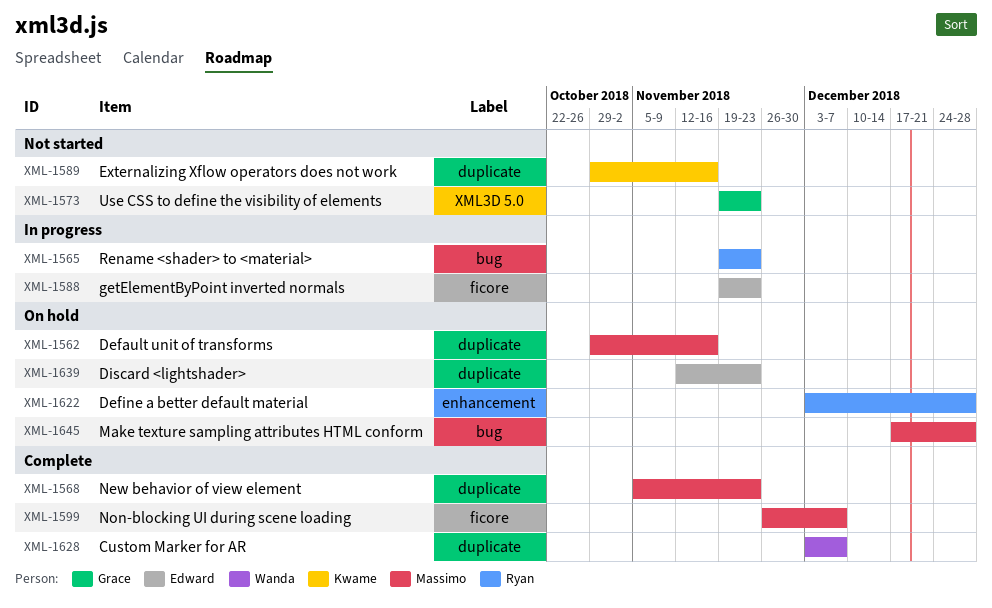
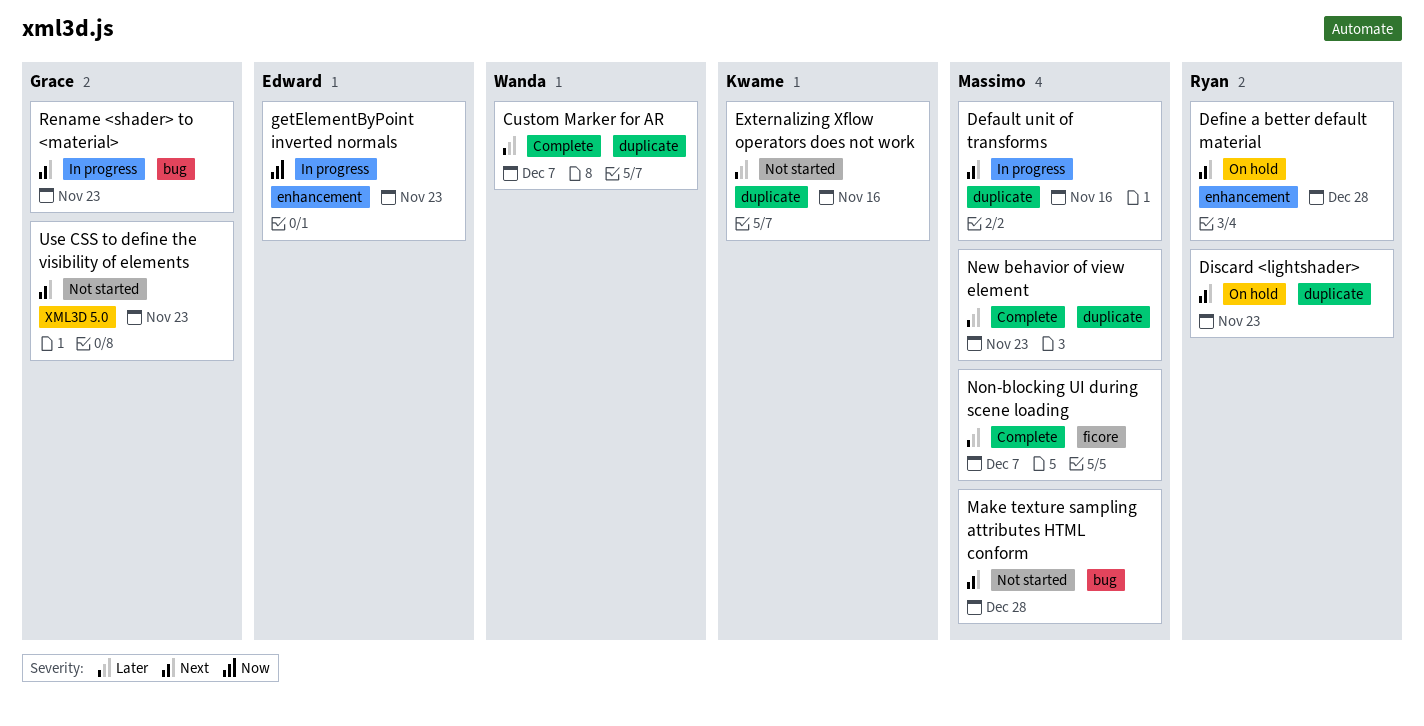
Default unit of transforms, status: On hold -> In progress
Discard <lightshader>, owner: Edward -> Ryan
getElementByPoint inverted normals, label: ficore -> enhancement
Make texture sampling attributes HTML conform, status: On hold -> Not started
Rename <shader> to <material>, owner: Ryan -> Grace

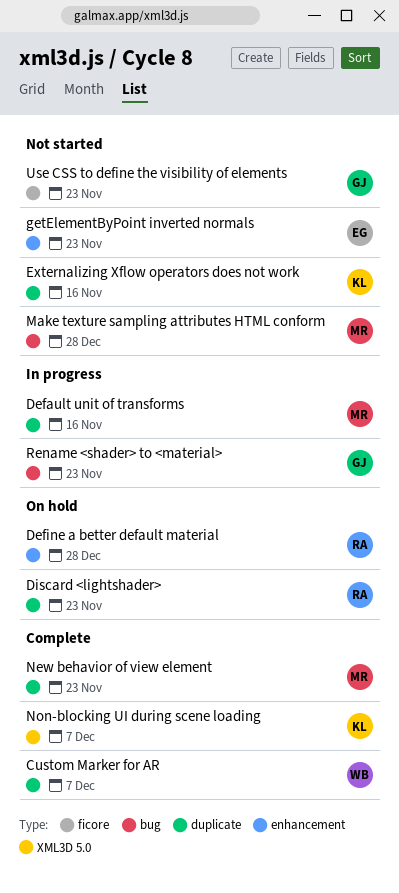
getElementByPoint inverted normals, status: In progress -> Not started
Non-blocking UI during scene loading, owner: Massimo -> Kwame
Non-blocking UI during scene loading, label: ficore -> XML3D 5.0
Use CSS to define the visibility of elements, label: XML3D 5.0 -> ficore

